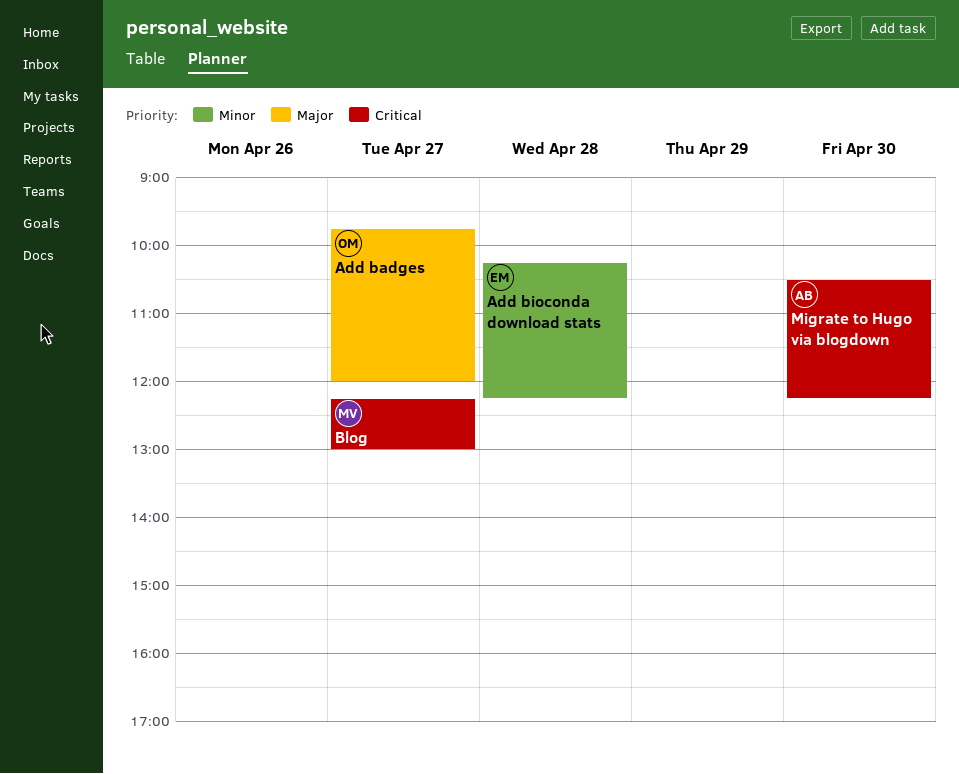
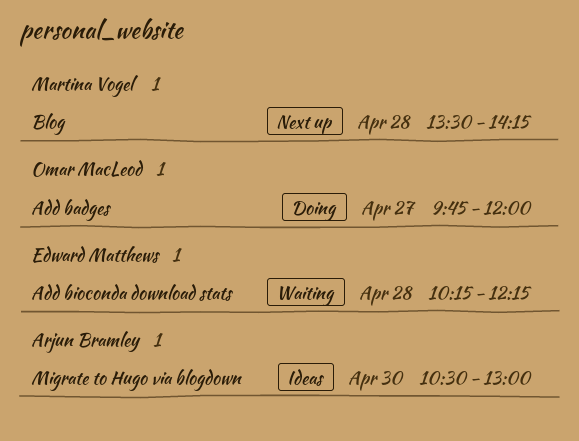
Blog, day: Apr 27 -> Apr 28
Blog, begins: 12:15 -> 13:30
Blog, ends: 13:00 -> 14:15
Migrate to Hugo via blogdown, ends: 12:15 -> 13:00

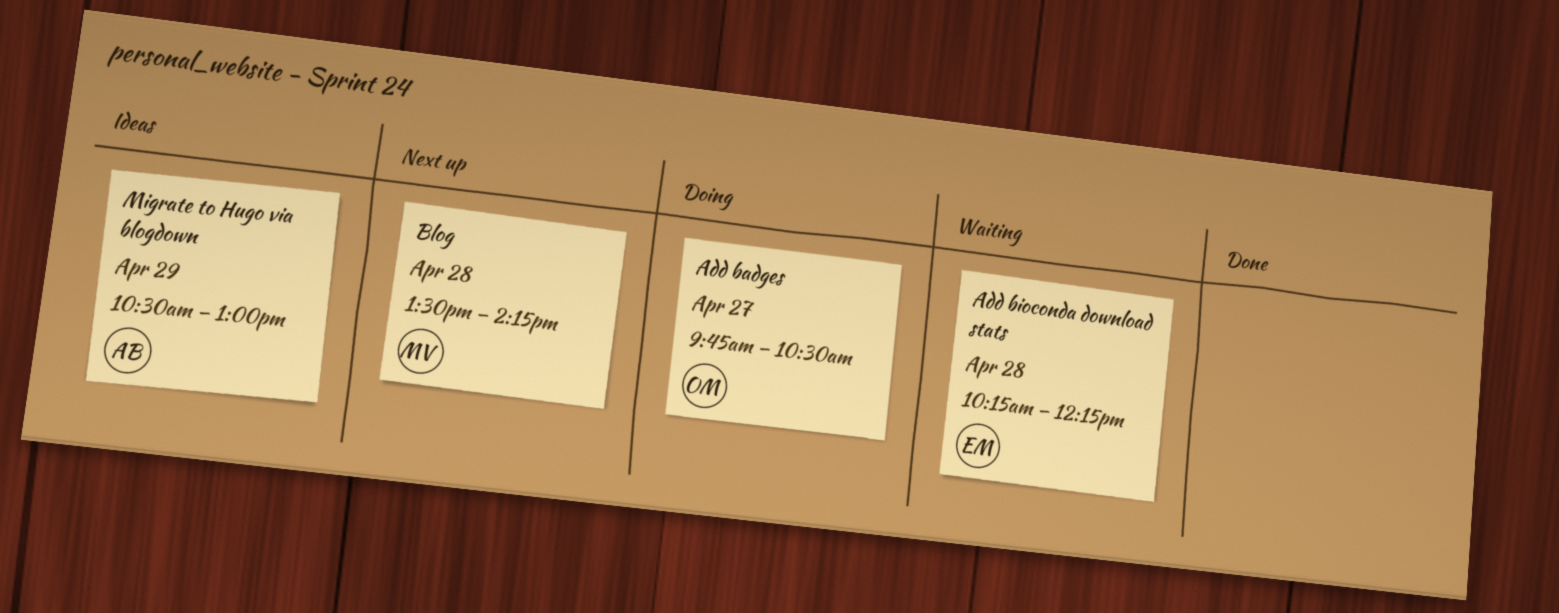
Add badges, ends: 12:00 -> 10:30
Migrate to Hugo via blogdown, day: Apr 30 -> Apr 29

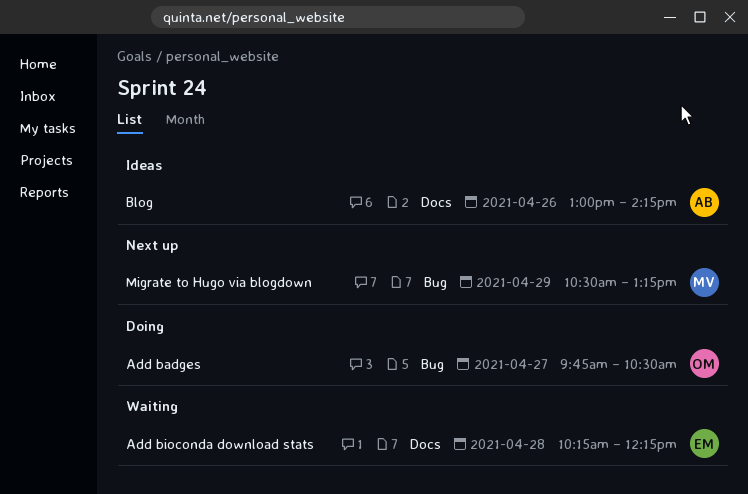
Blog, status: Next up -> Ideas
Blog, owner: MV -> AB
Blog, day: Apr 28 -> Apr 26
Blog, begins: 13:30 -> 13:00
Migrate to Hugo via blogdown, status: Ideas -> Next up
Migrate to Hugo via blogdown, owner: AB -> MV
Migrate to Hugo via blogdown, ends: 13:00 -> 13:15

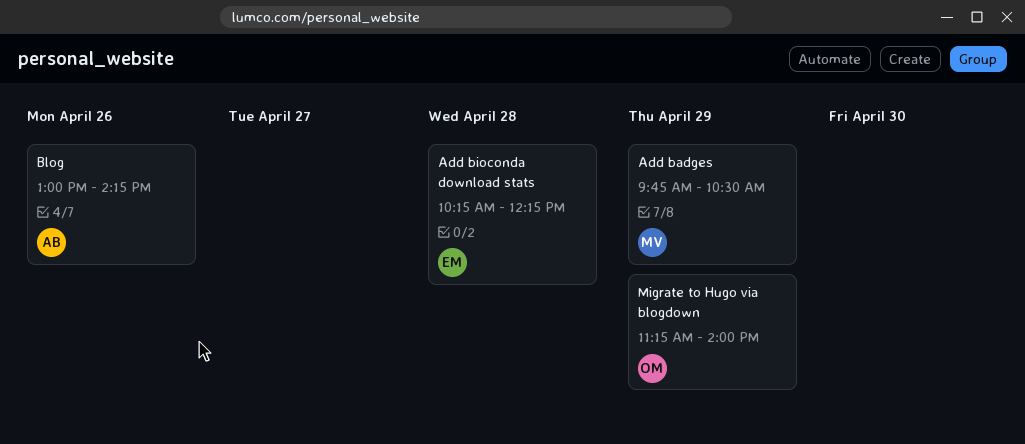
Add badges, owner: OM -> MV
Add badges, day: Apr 27 -> Apr 29
Migrate to Hugo via blogdown, owner: MV -> OM
Migrate to Hugo via blogdown, begins: 10:30 -> 11:15
Migrate to Hugo via blogdown, ends: 13:15 -> 14:00

